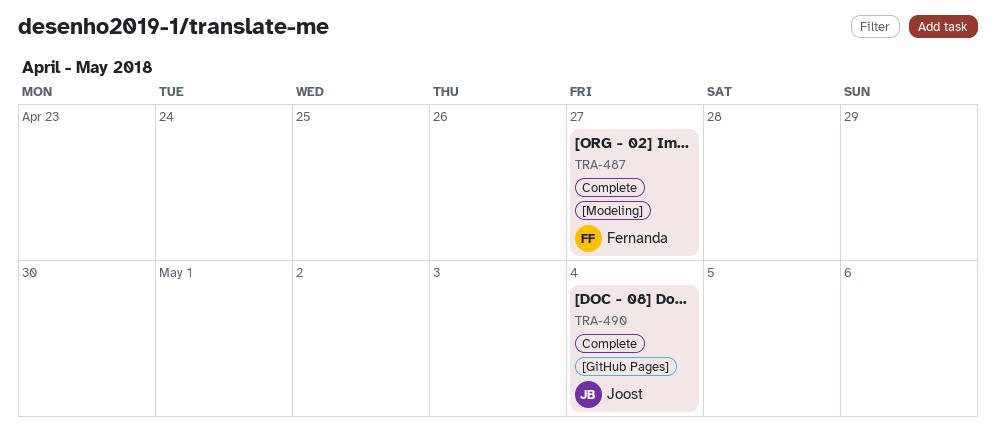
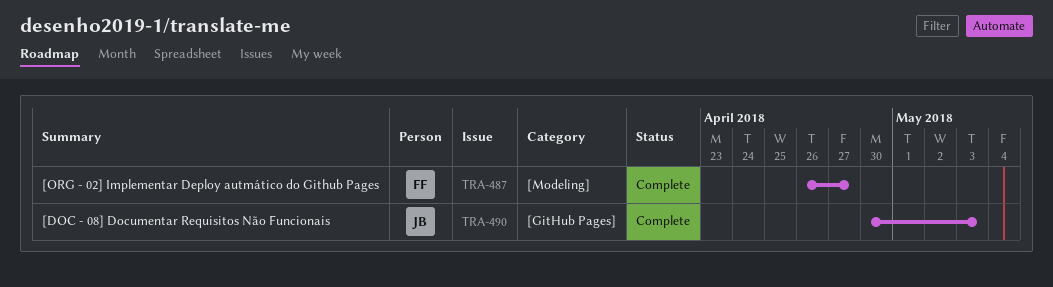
TRA-490, due: May 4 -> May 3

